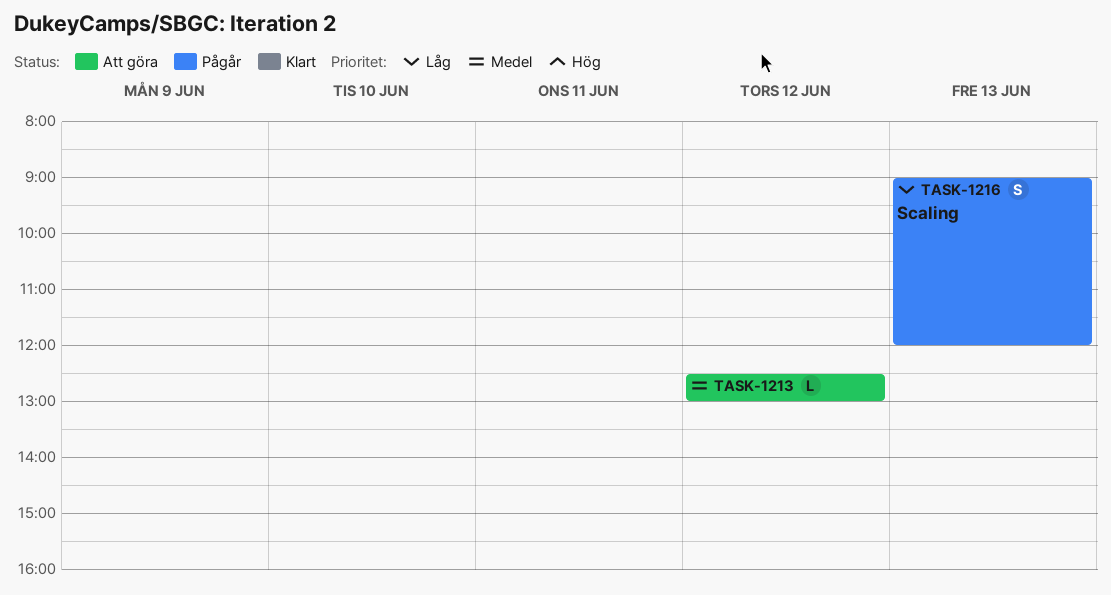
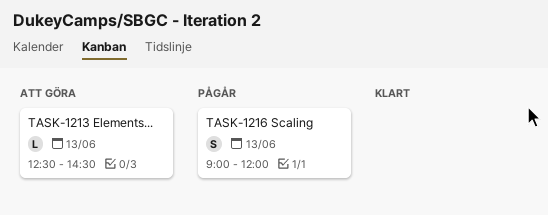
TASK-1213, day: Jun 12 -> Jun 13
TASK-1213, ends: 13:00 -> 14:30

